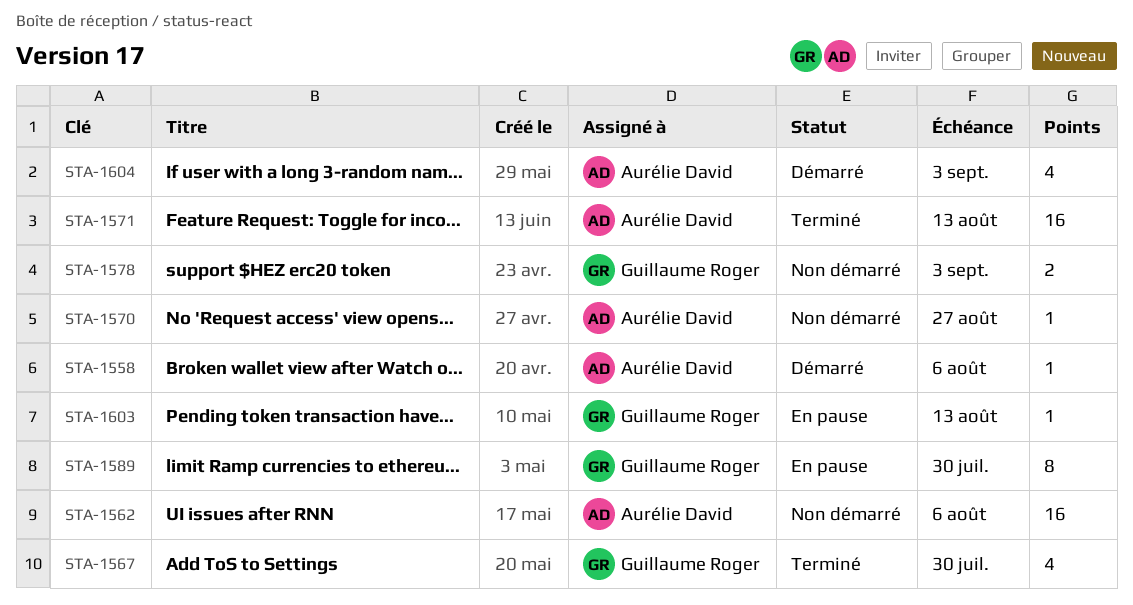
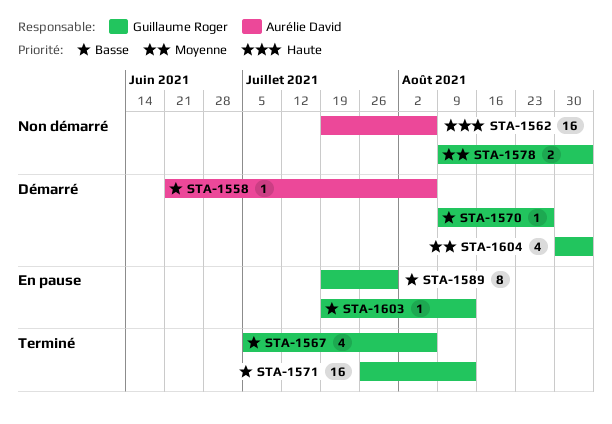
STA-1567, due: Jul 30 -> Aug 6
STA-1570, status: Non démarré -> Démarré
STA-1570, owner: Aurélie David -> Guillaume Roger
STA-1571, owner: Aurélie David -> Guillaume Roger
STA-1604, owner: Aurélie David -> Guillaume Roger

